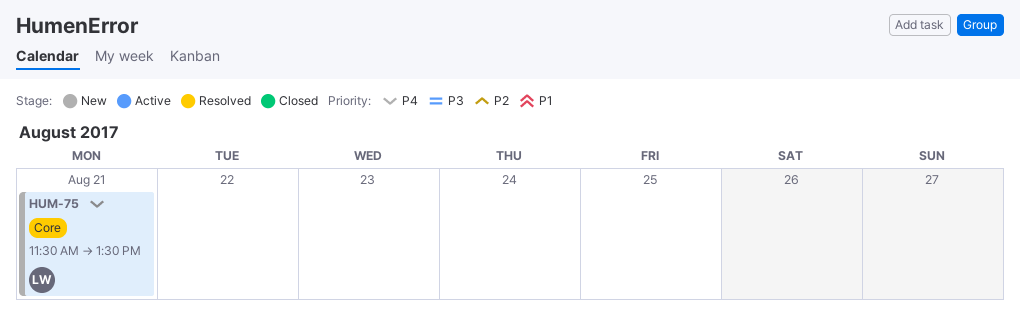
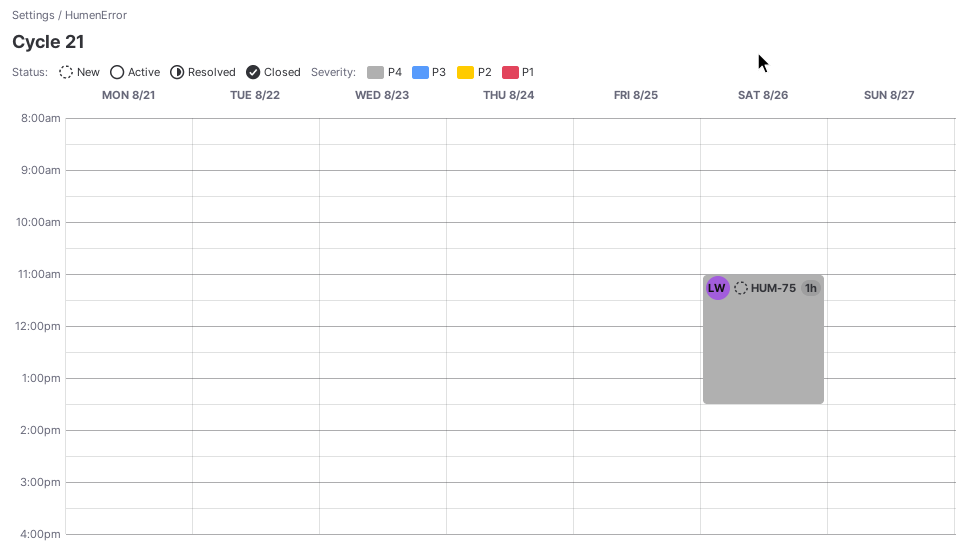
HUM-75, day: Aug 21 -> Aug 26
HUM-75, begins: 11:30 -> 11:00

